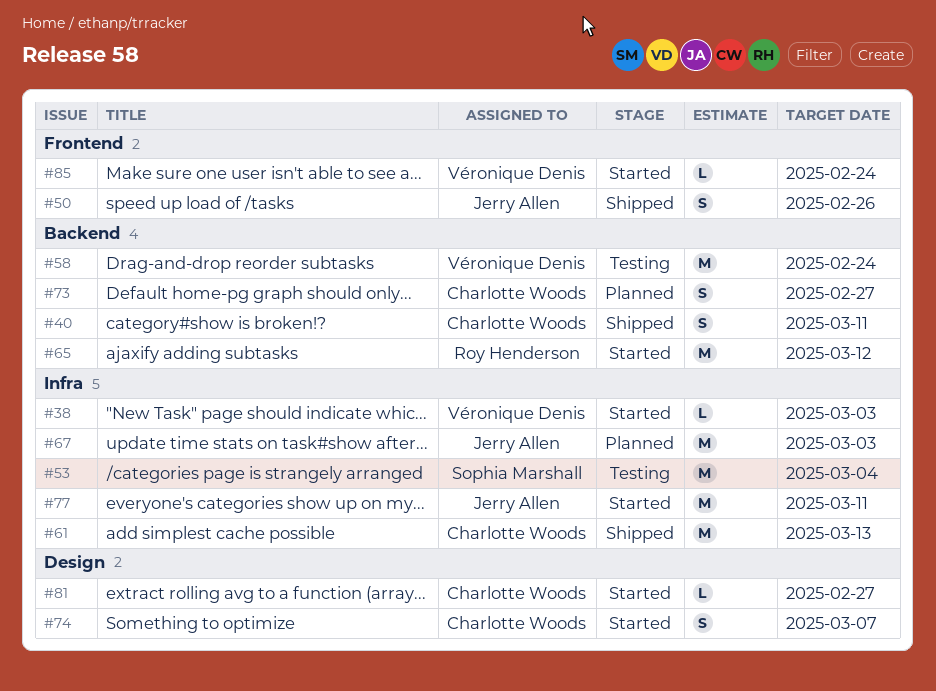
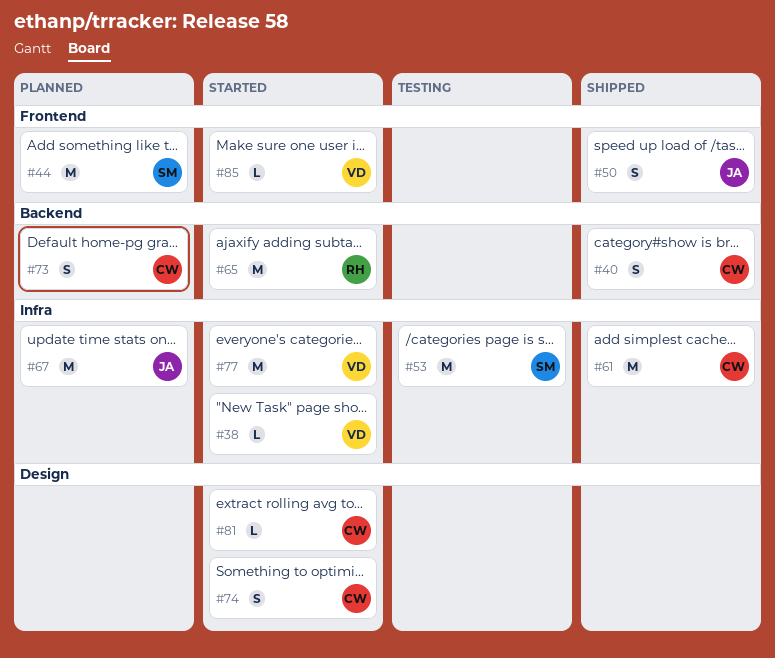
#44: none -> present
#58: present -> none
#77, owner: Jerry Allen -> Véronique Denis

